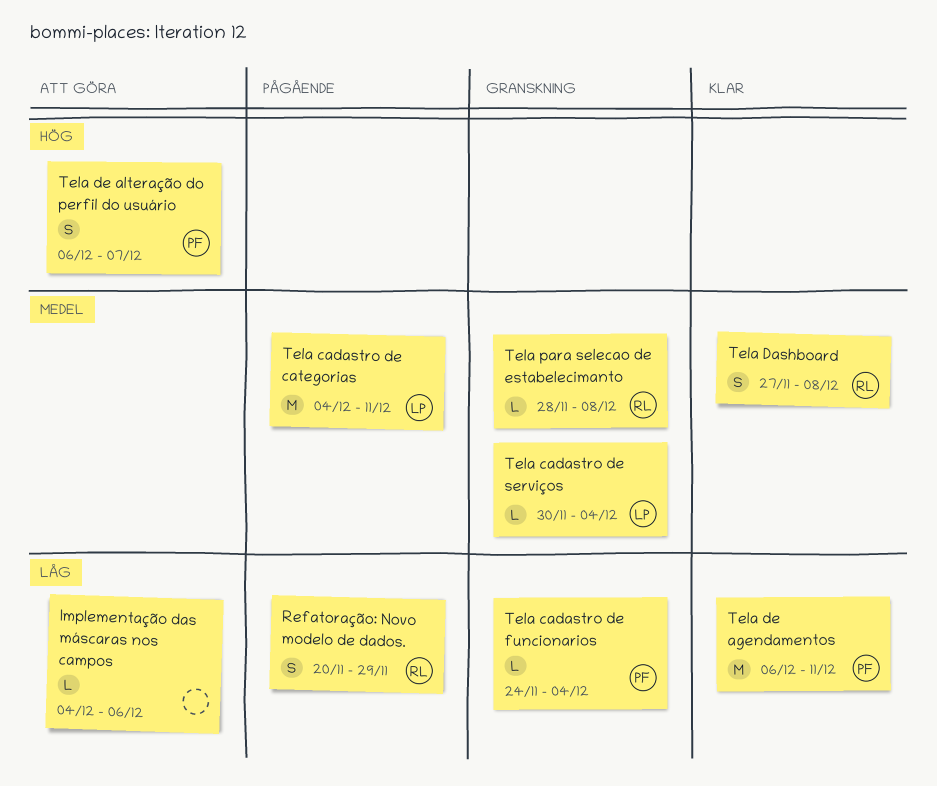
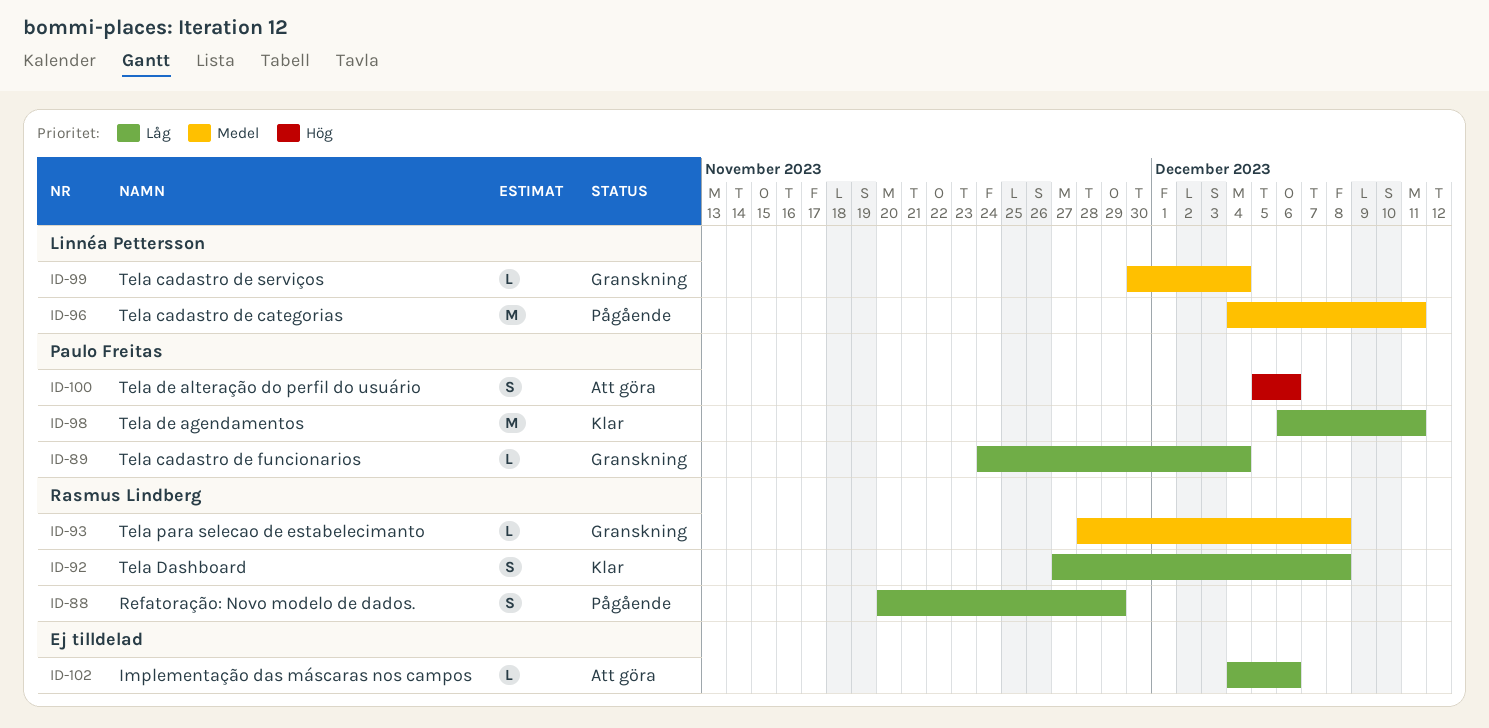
Tela Dashboard, priority: Medel -> Låg
Tela de alteração do perfil do usuário, start: Dec 6 -> Dec 5
Tela de alteração do perfil do usuário, due: Dec 7 -> Dec 6

